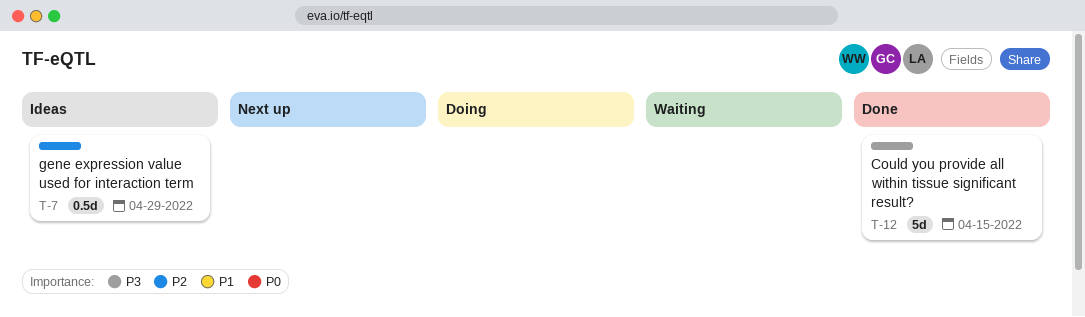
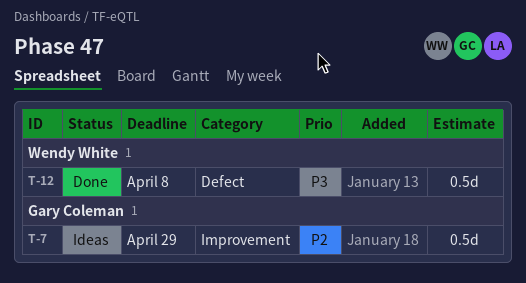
T-12, estimate: 5d -> 0.5d
T-12, due: Apr 15 -> Apr 8

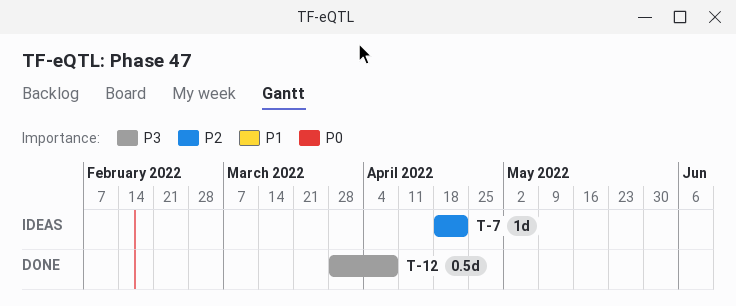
T-7, estimate: 0.5d -> 1d
T-7, due: Apr 29 -> Apr 22

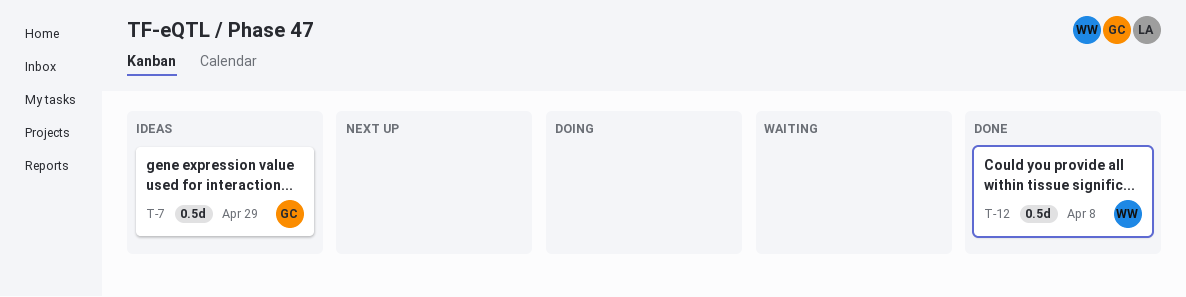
T-7, estimate: 1d -> 0.5d
T-7, due: Apr 22 -> Apr 29

